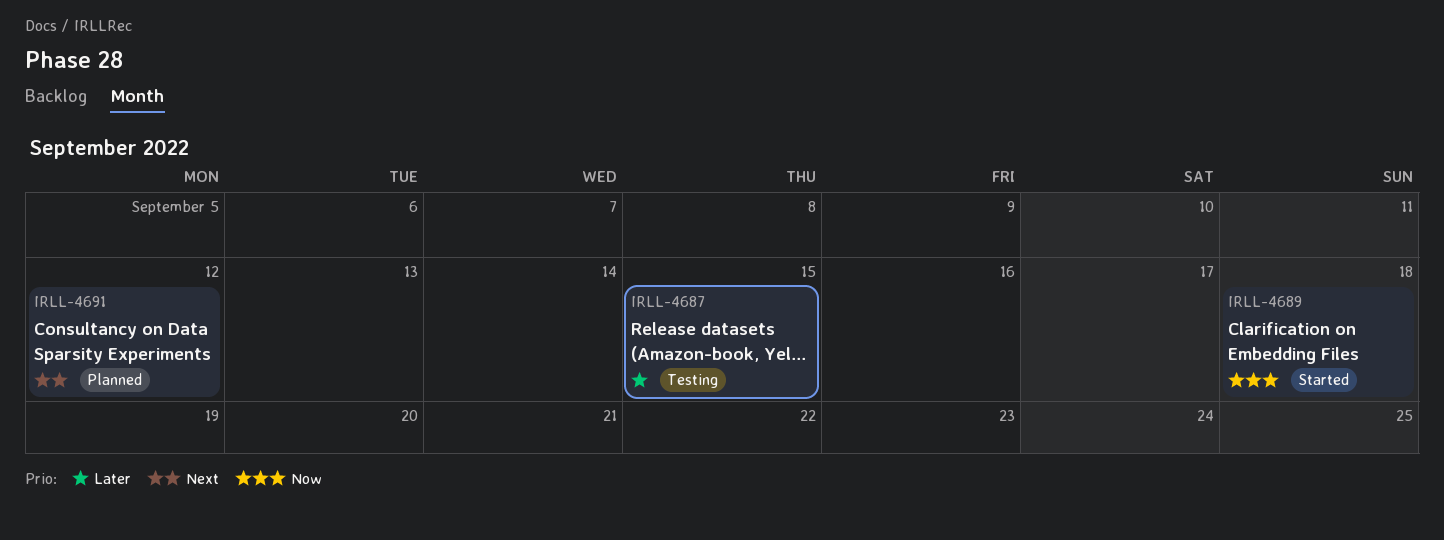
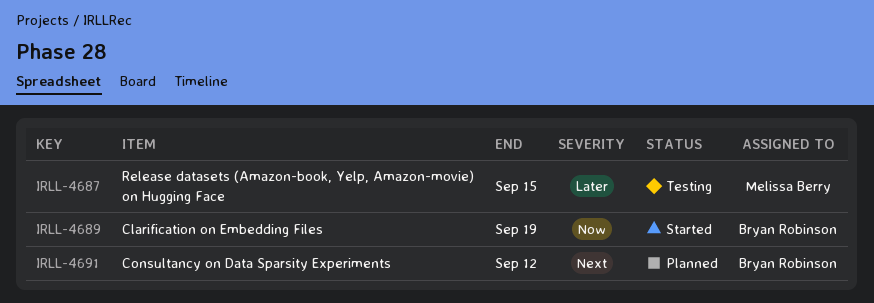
IRLL-4689, due: Sep 18 -> Sep 19

